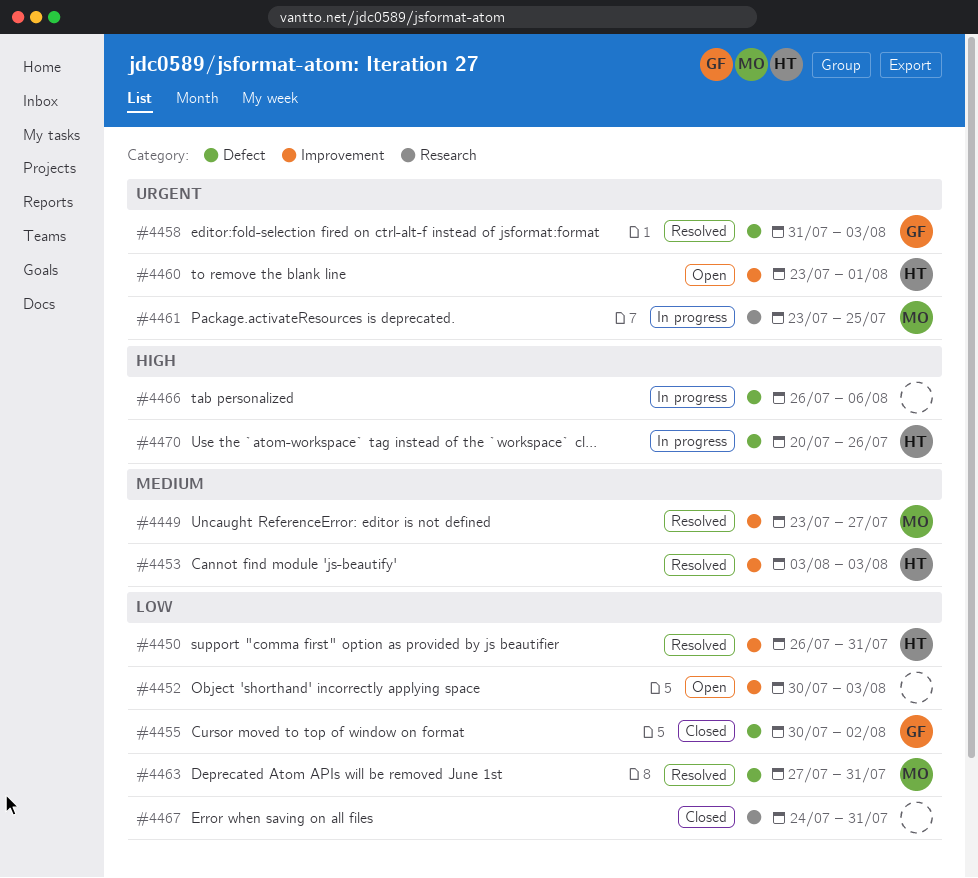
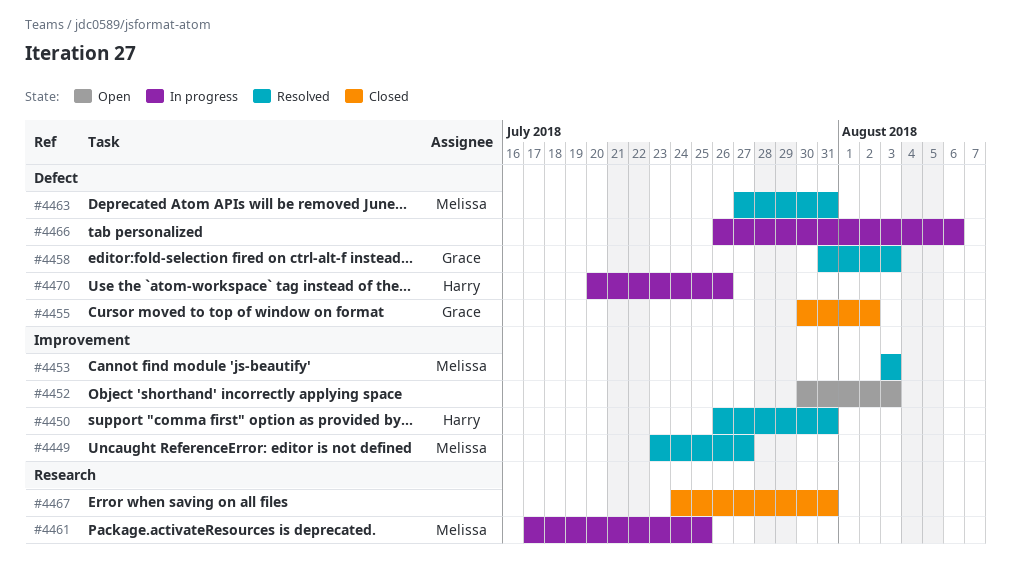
#4453, owner: Harry -> Melissa
#4460: present -> none
#4461, start: Jul 23 -> Jul 17

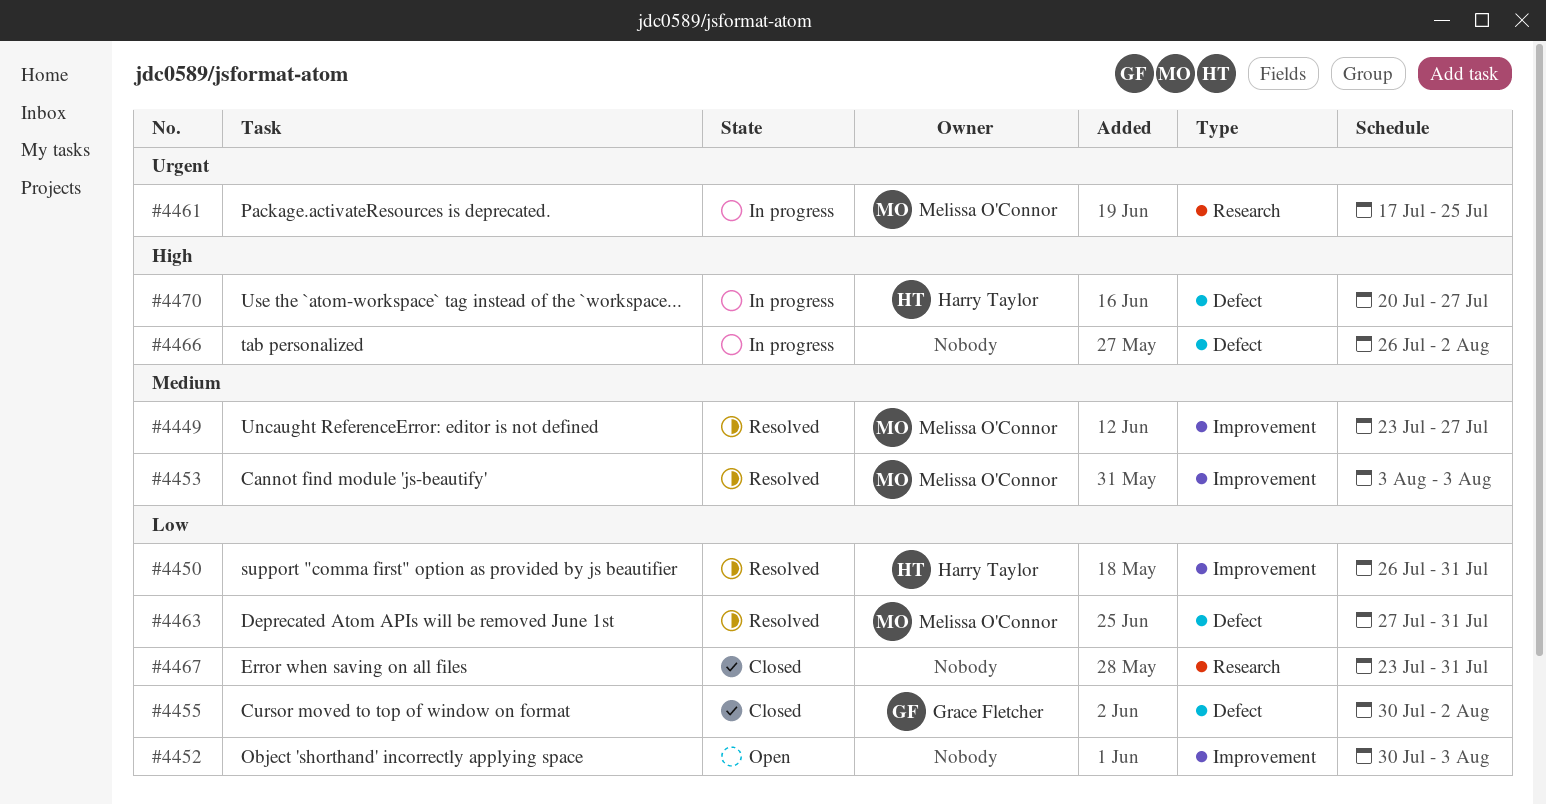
#4458: present -> none
#4466, due: Aug 6 -> Aug 2
#4467, start: Jul 24 -> Jul 23
#4470, due: Jul 26 -> Jul 27

